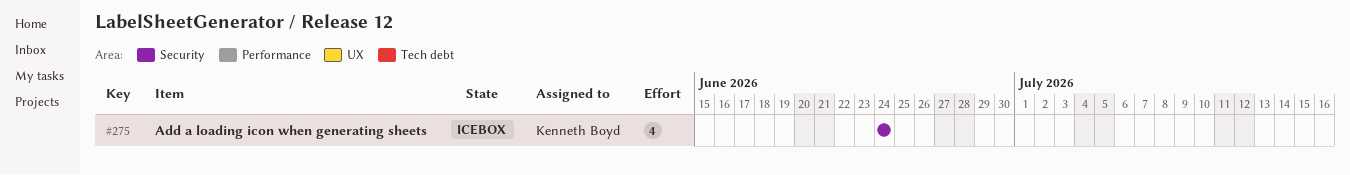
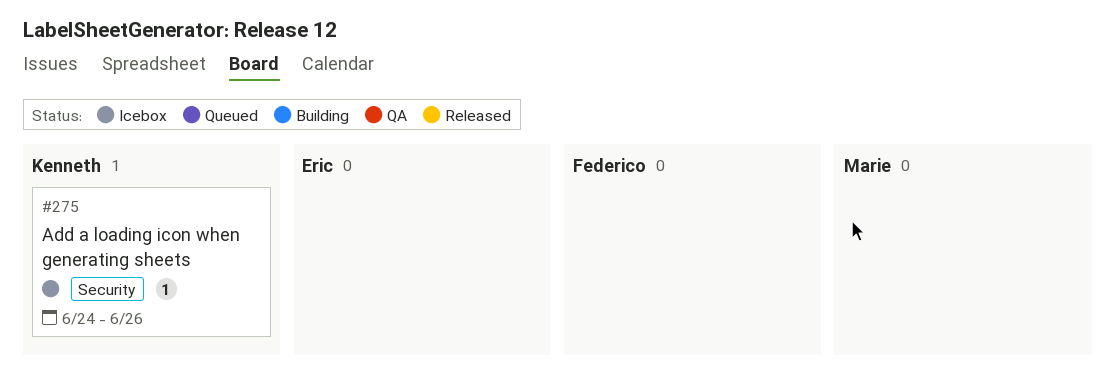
#275, estimate: 4 -> 1
#275, due: Jun 24 -> Jun 26

